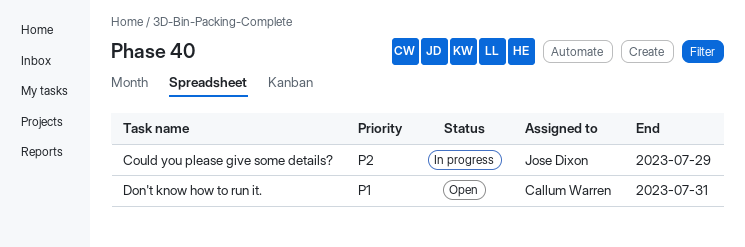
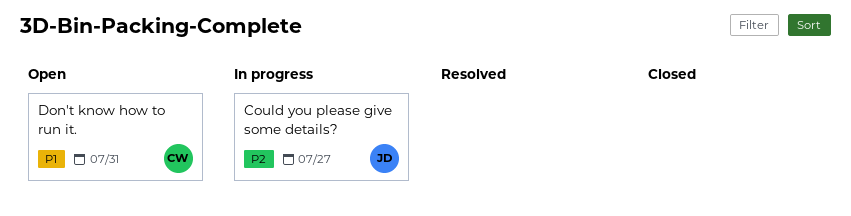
Could you please give some details?, due: Jul 29 -> Jul 27

